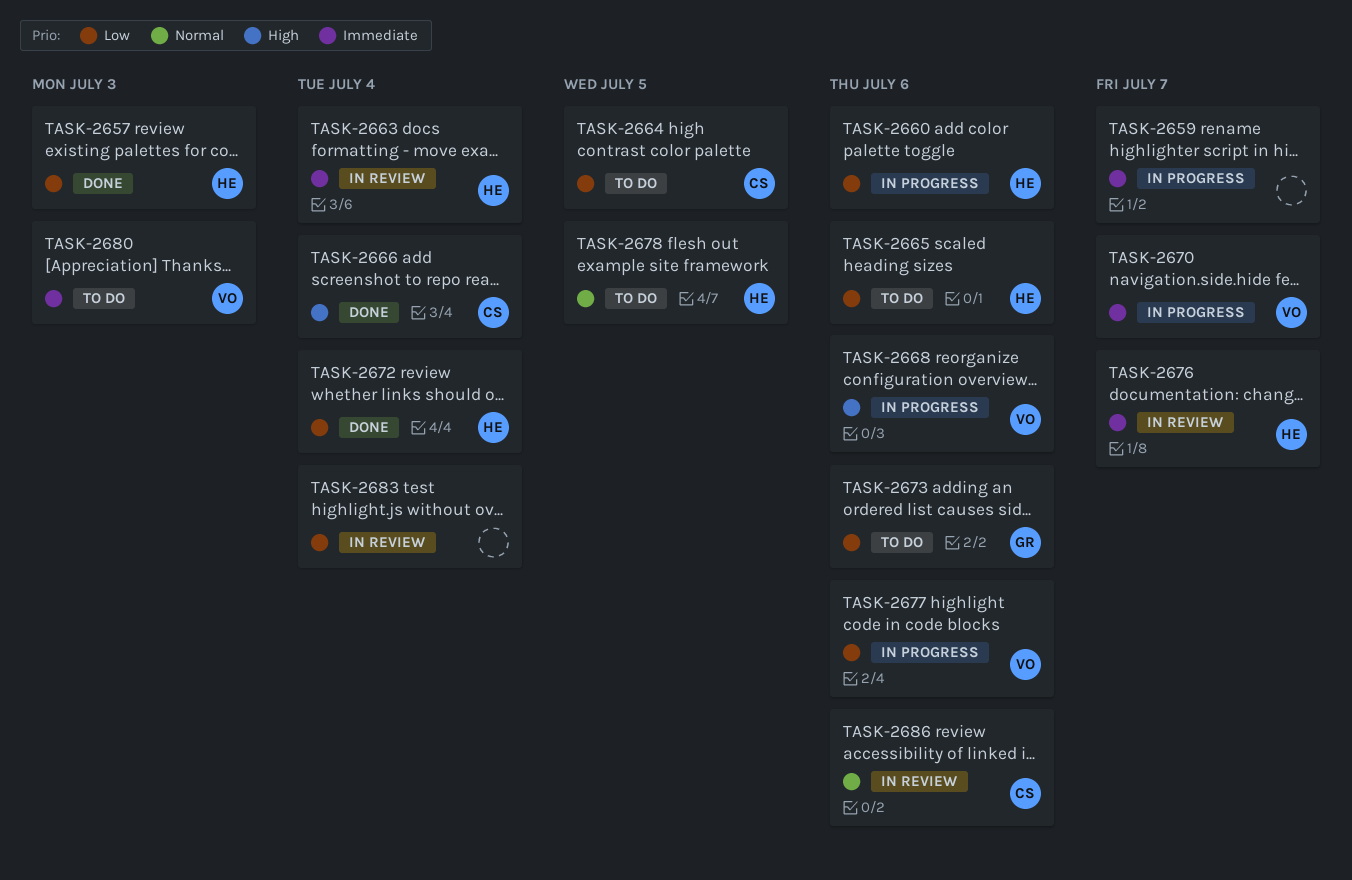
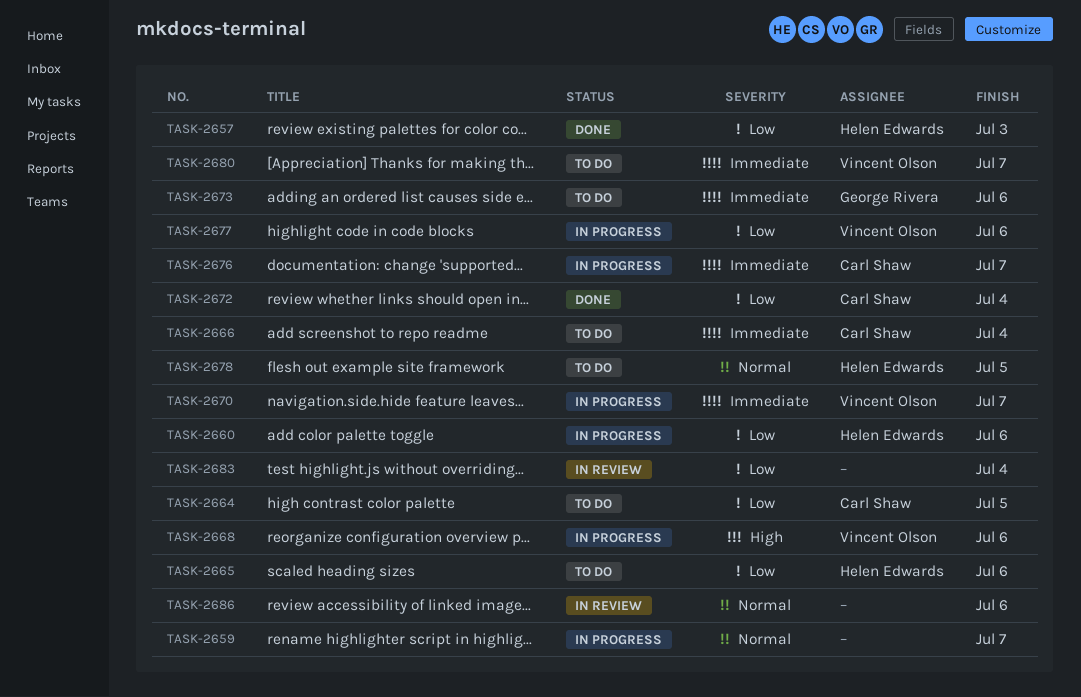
TASK-2659, priority: Immediate -> Normal
TASK-2663: present -> none
TASK-2666, status: Done -> To do
TASK-2666, priority: High -> Immediate
TASK-2672, owner: Helen Edwards -> Carl Shaw
TASK-2673, priority: Low -> Immediate
TASK-2676, status: In review -> In progress
TASK-2676, owner: Helen Edwards -> Carl Shaw
TASK-2680, due: Jul 3 -> Jul 7
TASK-2686, owner: Carl Shaw -> none

